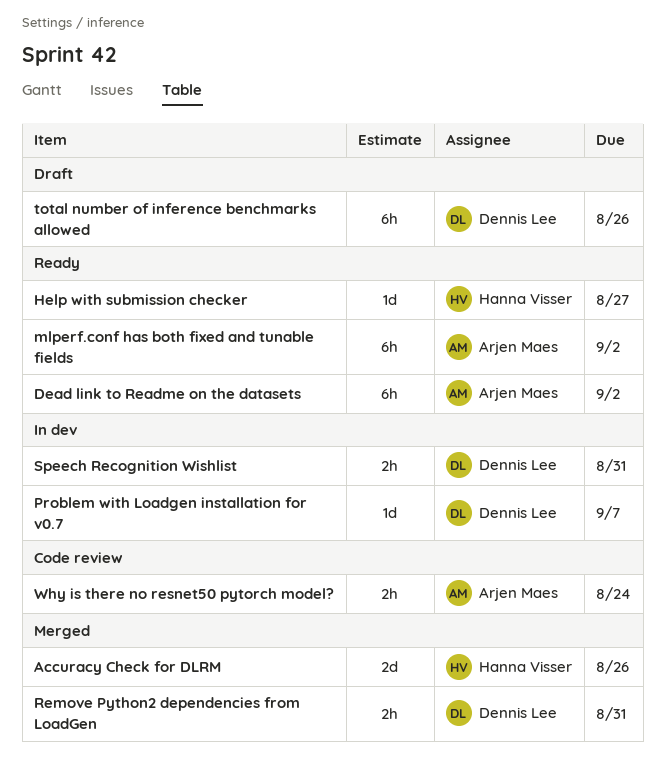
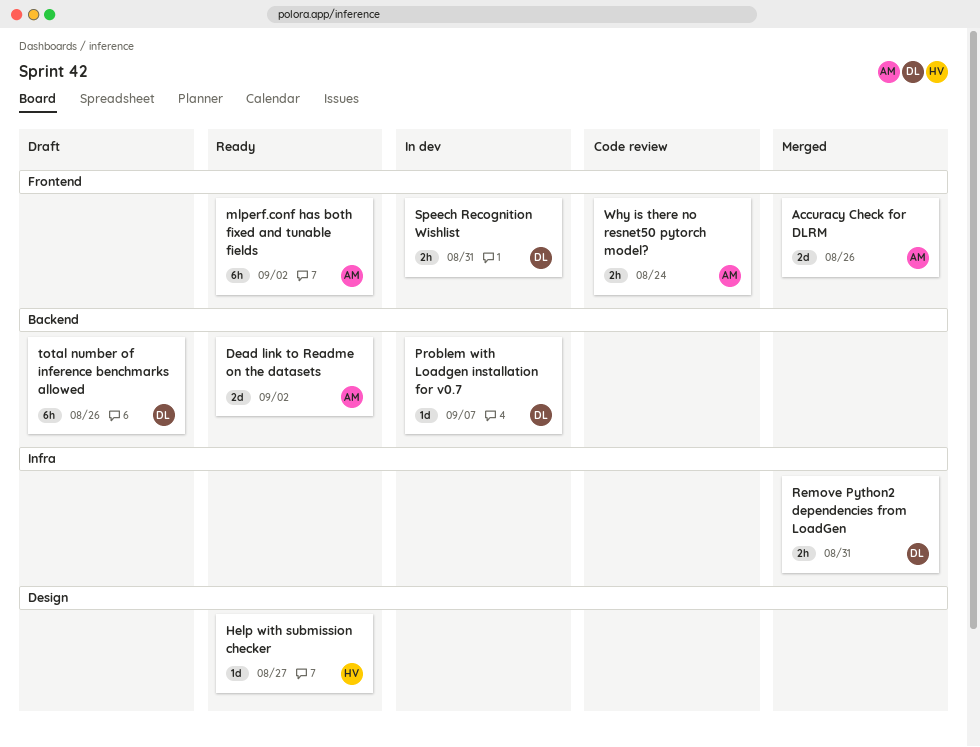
Accuracy Check for DLRM, owner: Hanna Visser -> Arjen Maes
Dead link to Readme on the datasets, estimate: 6h -> 2d

